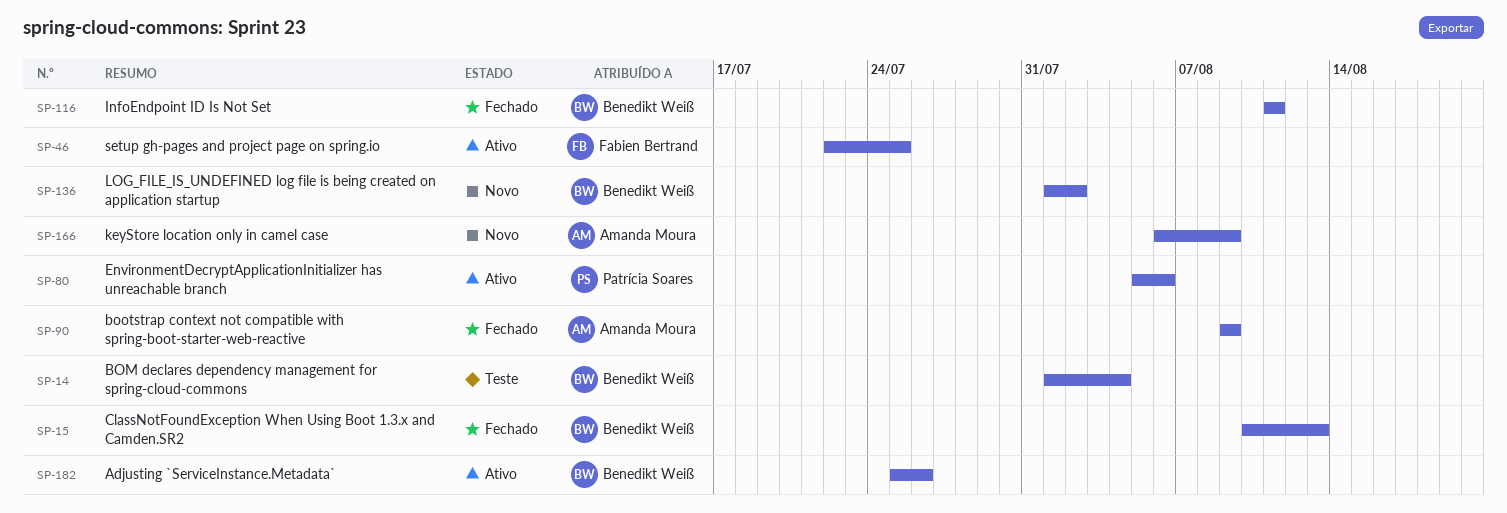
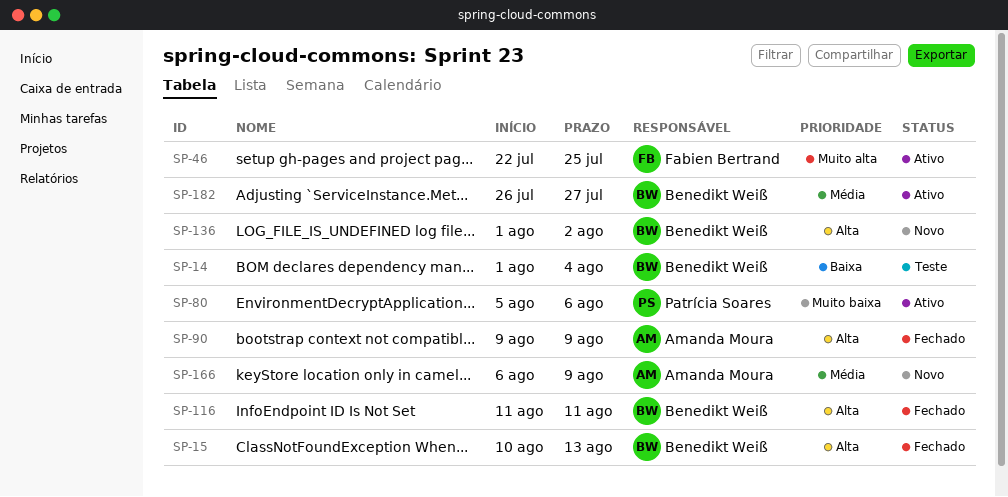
SP-182, start: Jul 25 -> Jul 26
SP-182, due: Jul 26 -> Jul 27

